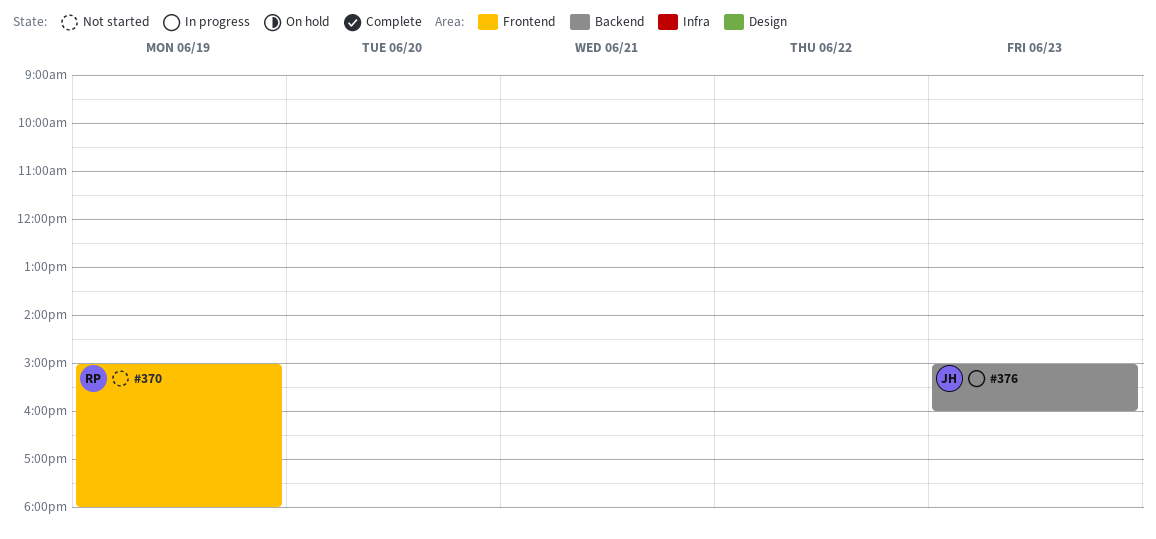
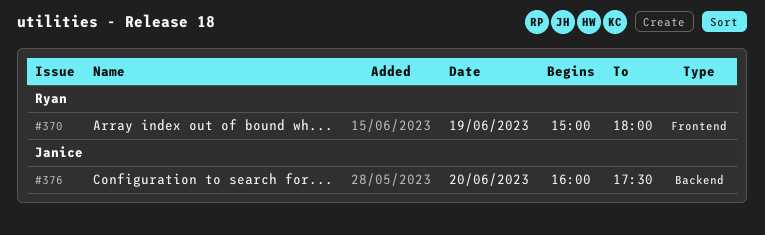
#376, day: Jun 23 -> Jun 20
#376, begins: 15:00 -> 16:00
#376, ends: 16:00 -> 17:30

